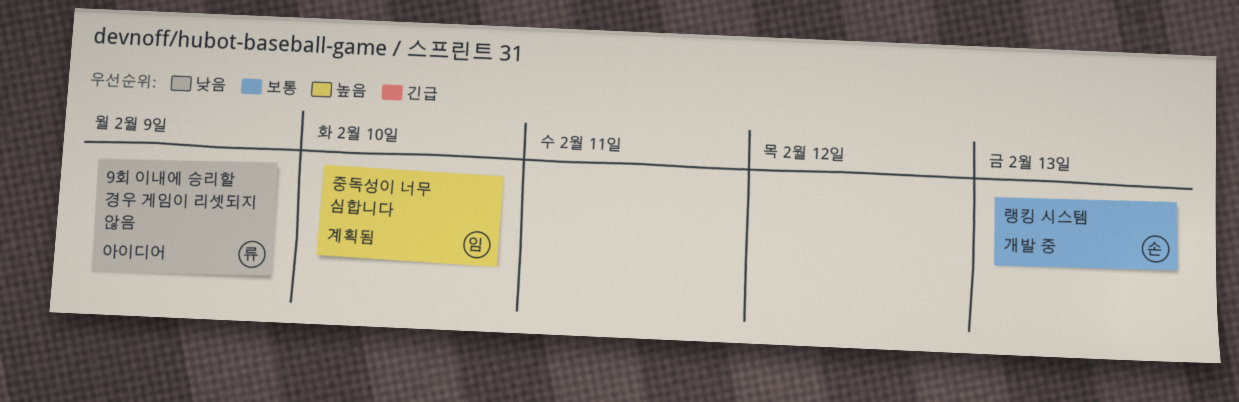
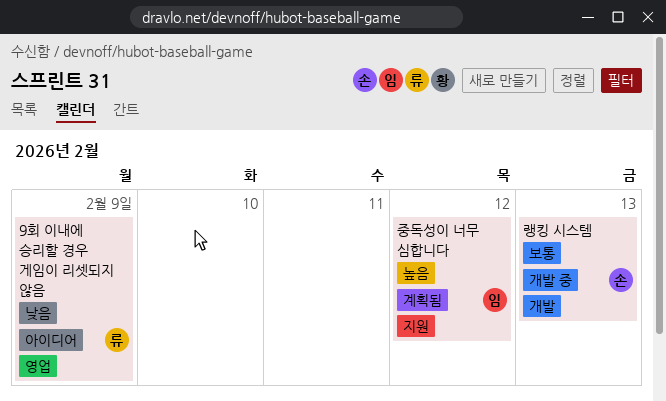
중독성이 너무 심합니다, due: Feb 10 -> Feb 12

